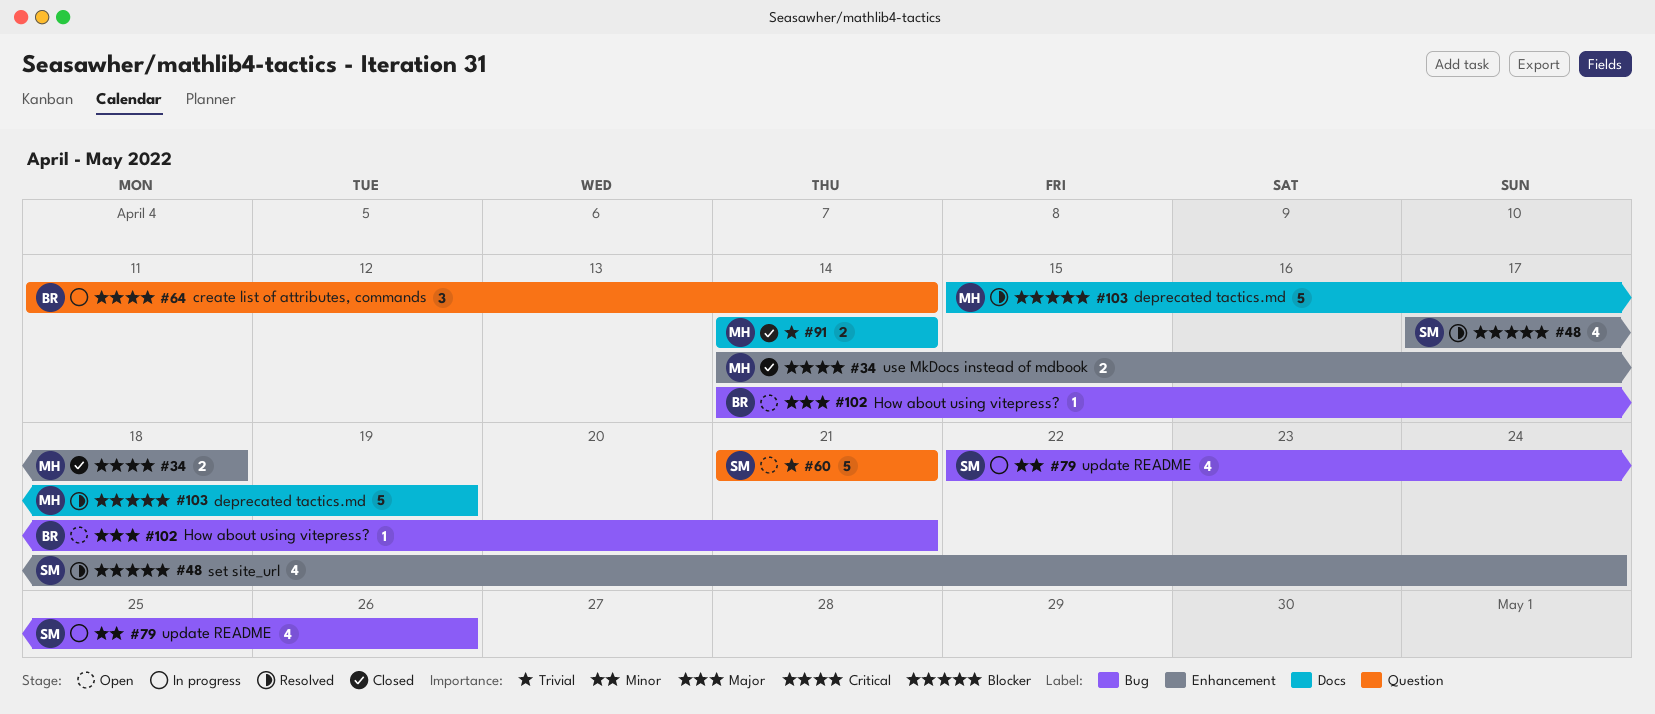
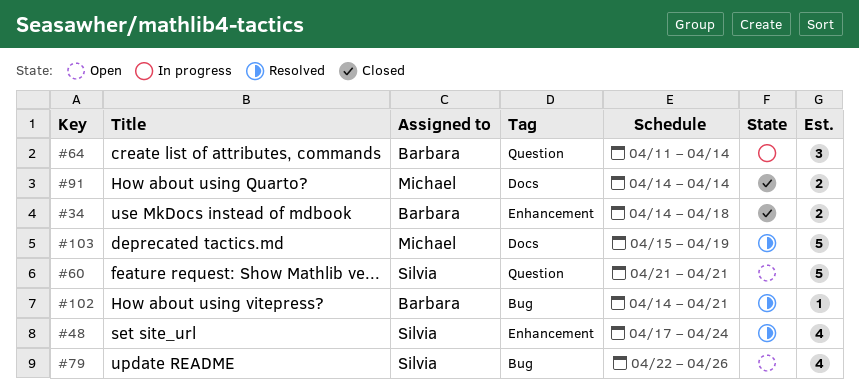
#34, owner: Michael -> Barbara
#79, status: In progress -> Open
#102, status: Open -> Resolved

